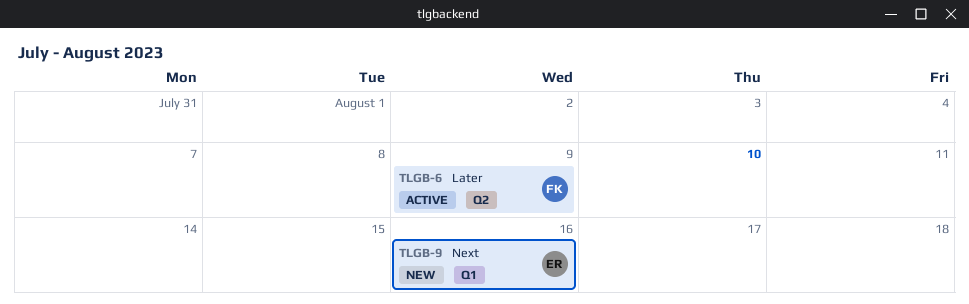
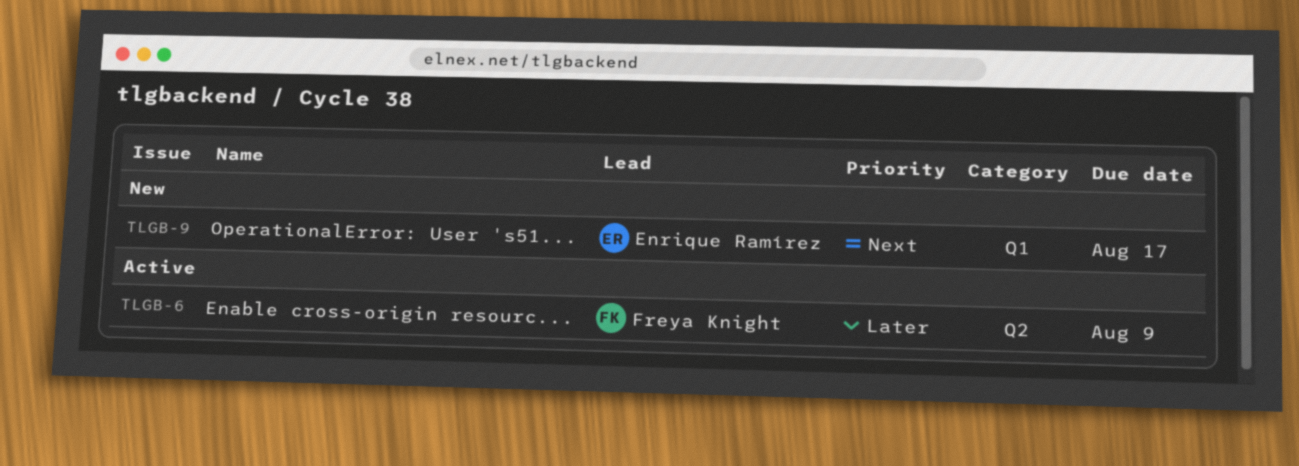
TLGB-9, due: Aug 16 -> Aug 17

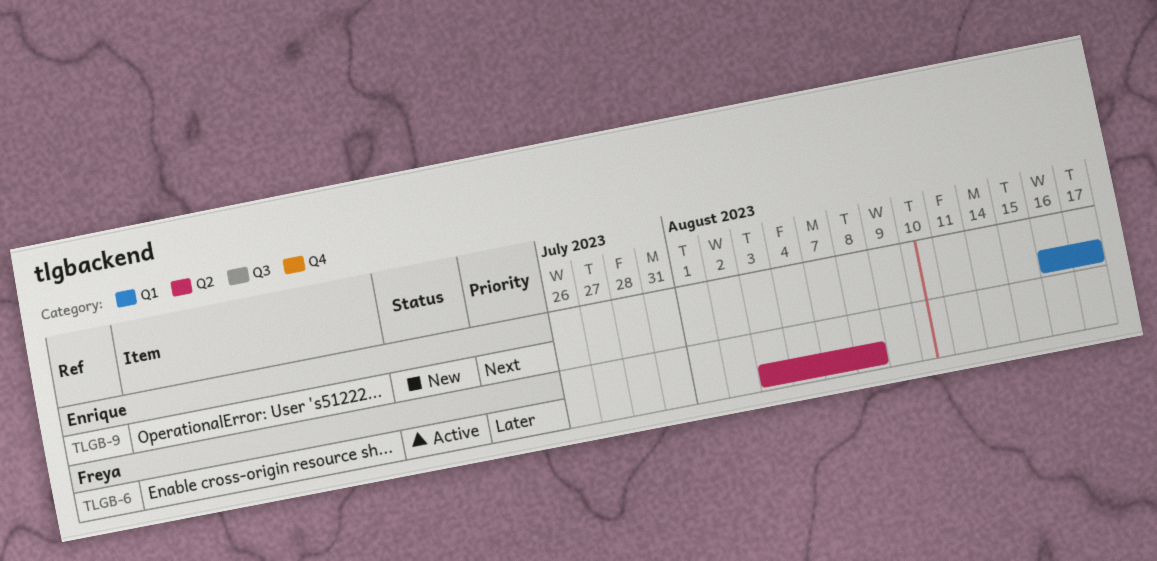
TLGB-6, due: Aug 9 -> Aug 8

